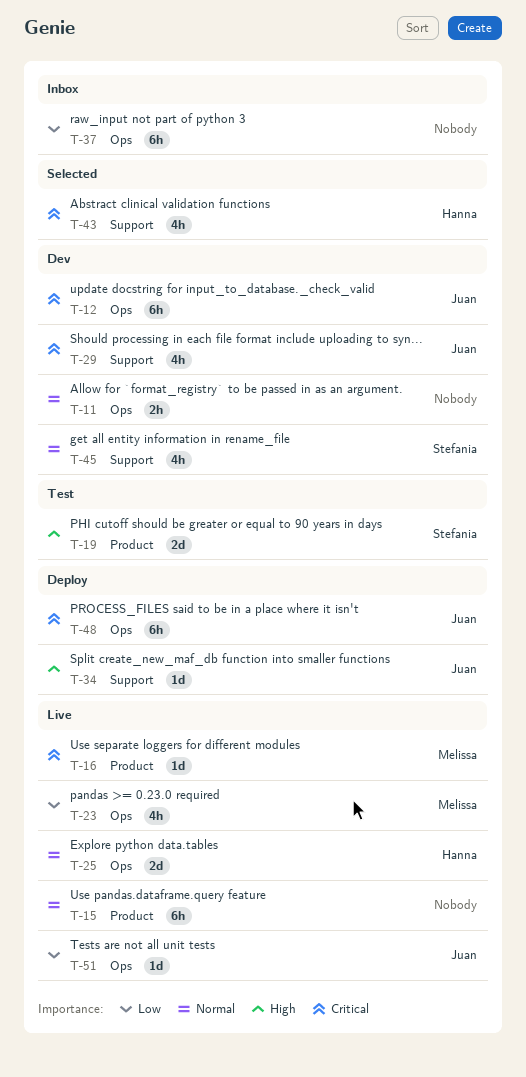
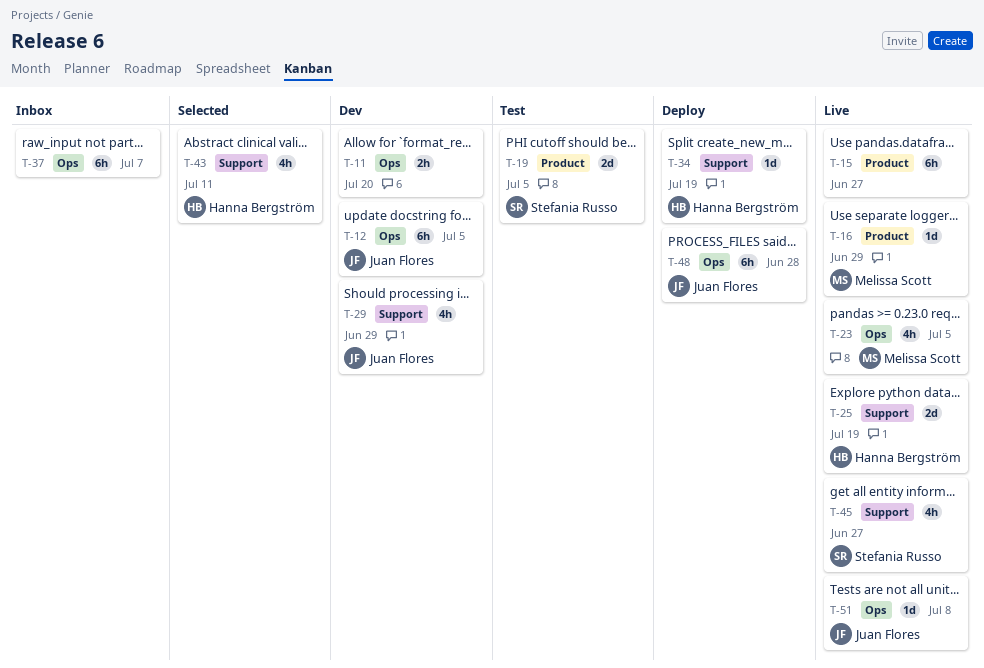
T-25, label: Ops -> Support
T-34, owner: Juan Flores -> Hanna Bergström
T-45, status: Dev -> Live

